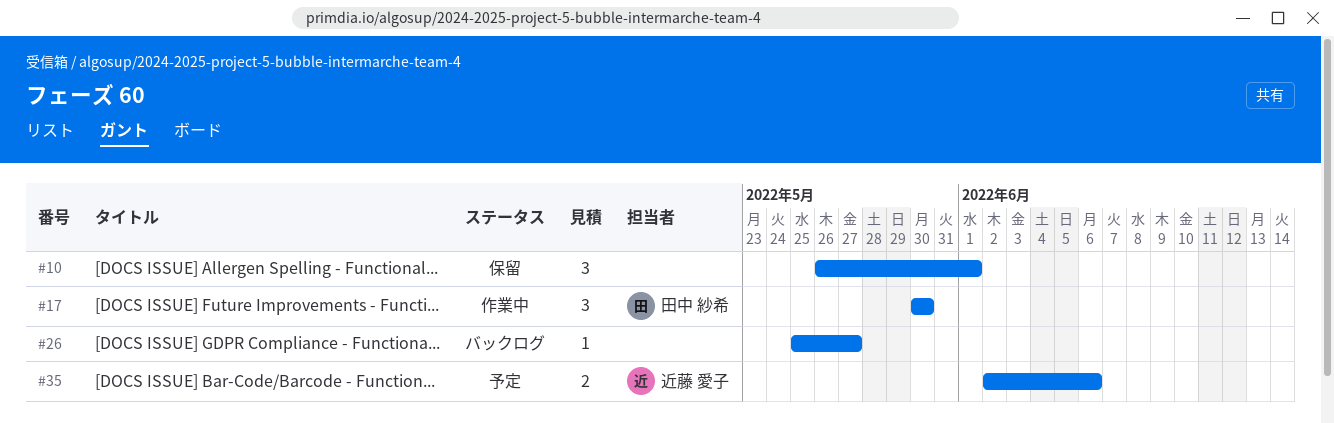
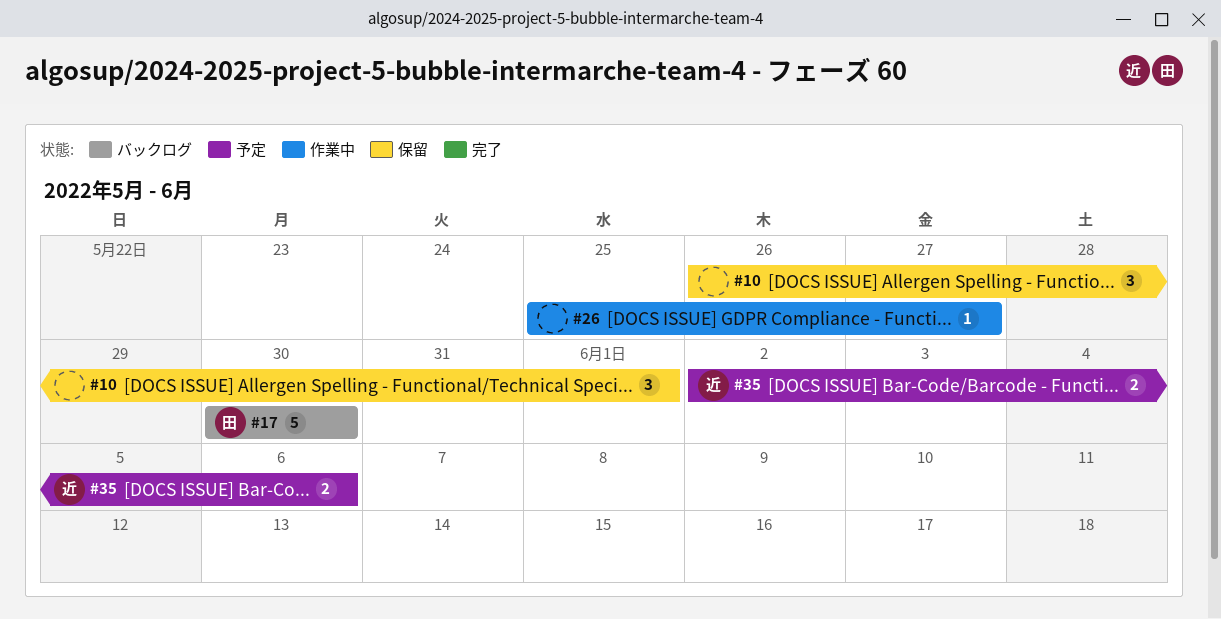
#17, status: 作業中 -> バックログ
#17, estimate: 3 -> 5
#26, status: バックログ -> 作業中

